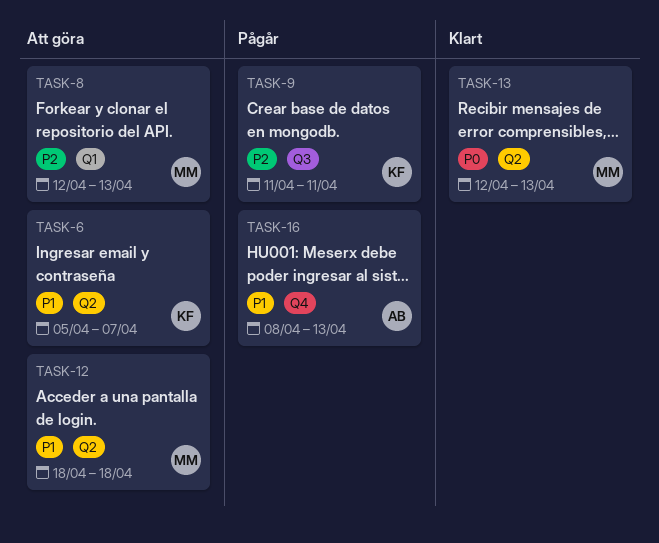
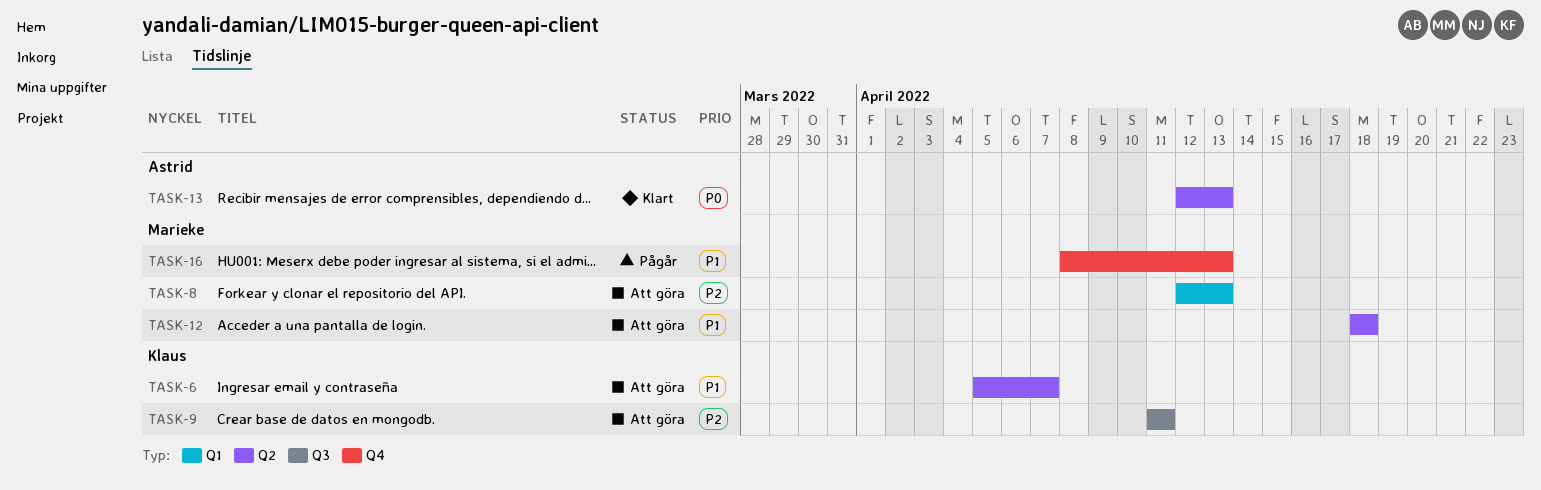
TASK-9, status: Pågår -> Att göra
TASK-13, owner: Marieke -> Astrid
TASK-16, owner: Astrid -> Marieke

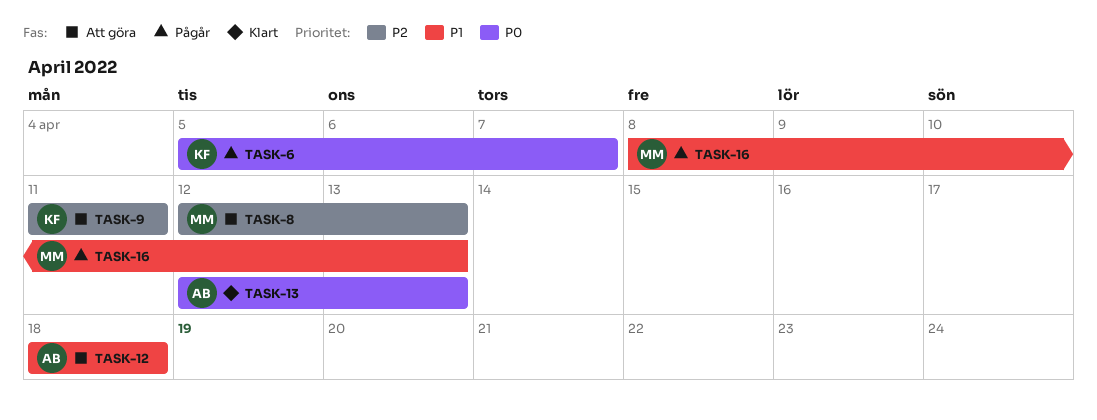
TASK-6, status: Att göra -> Pågår
TASK-6, priority: P1 -> P0
TASK-12, owner: Marieke -> Astrid

